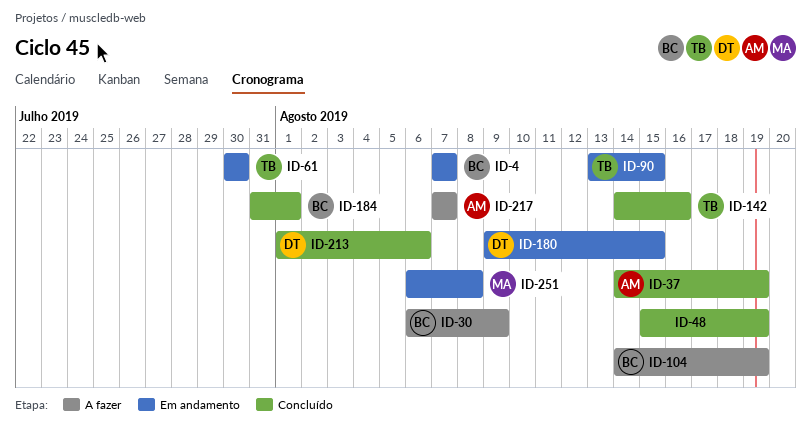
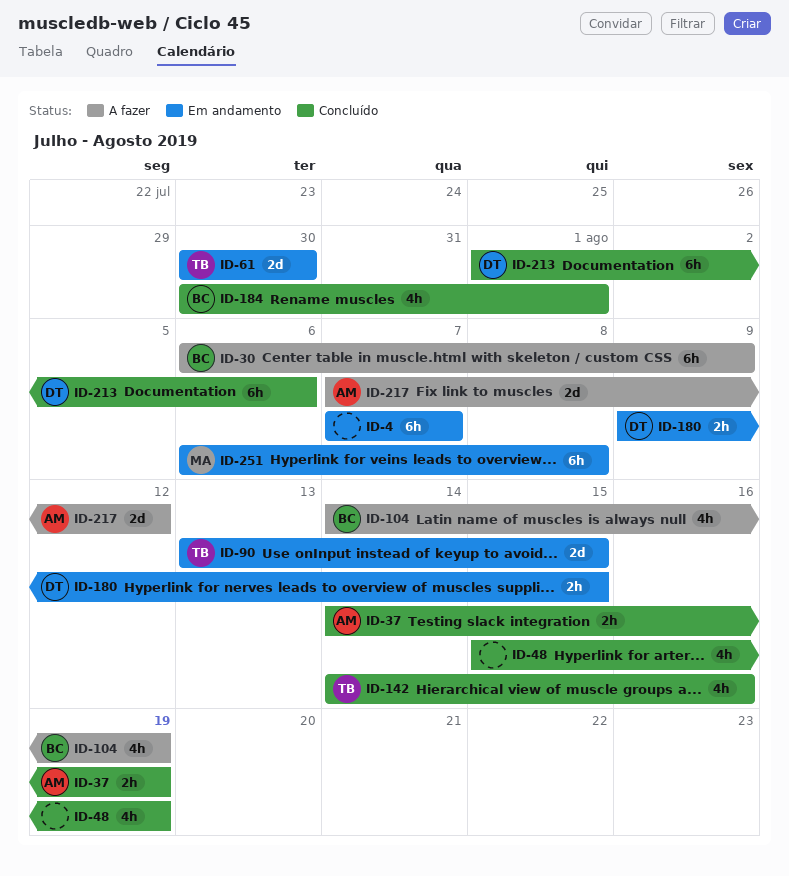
ID-4, owner: BC -> none
ID-184, start: Jul 31 -> Jul 30
ID-217, due: Aug 7 -> Aug 12

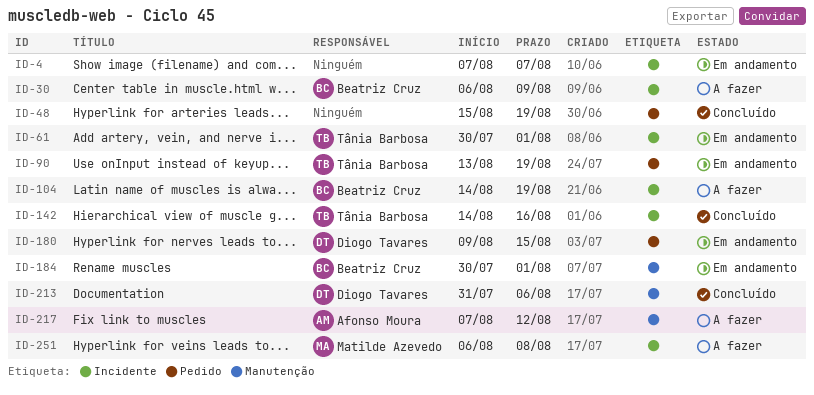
ID-37: present -> none
ID-61, due: Jul 30 -> Aug 1
ID-90, due: Aug 15 -> Aug 19
ID-184, status: Concluído -> Em andamento
ID-213, start: Aug 1 -> Jul 31
ID-251, status: Em andamento -> A fazer

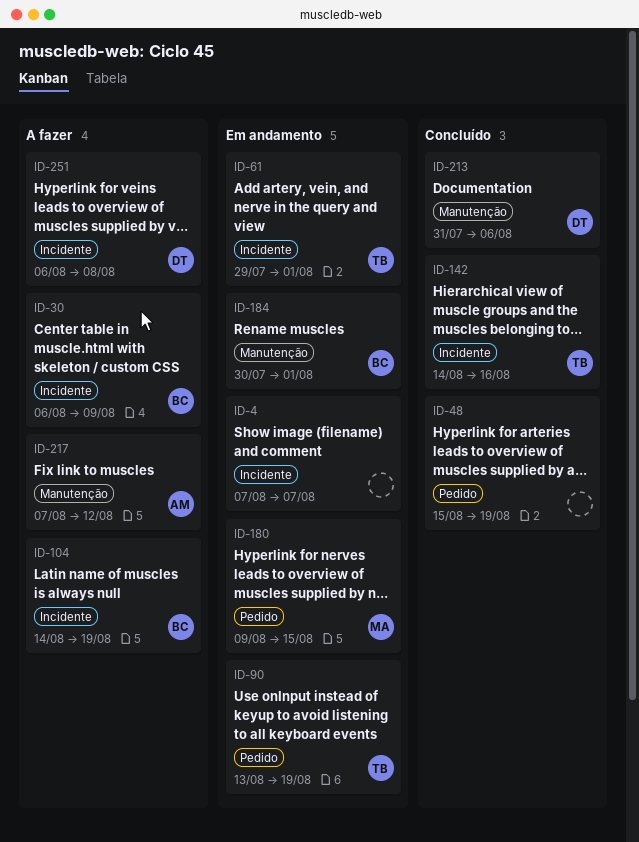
ID-61, start: Jul 30 -> Jul 29
ID-180, owner: Diogo Tavares -> Matilde Azevedo
ID-251, owner: Matilde Azevedo -> Diogo Tavares

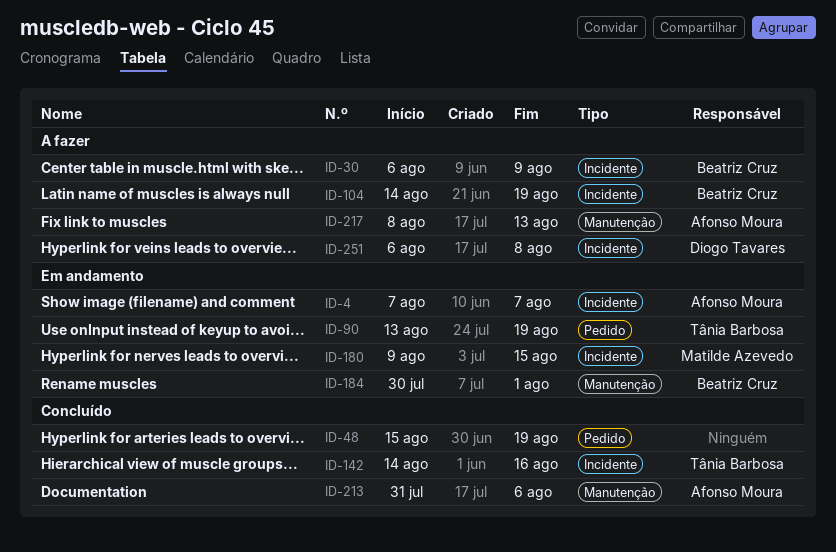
ID-4, owner: none -> Afonso Moura
ID-61: present -> none
ID-180, label: Pedido -> Incidente
ID-213, owner: Diogo Tavares -> Afonso Moura
ID-217, start: Aug 7 -> Aug 8
ID-217, due: Aug 12 -> Aug 13

